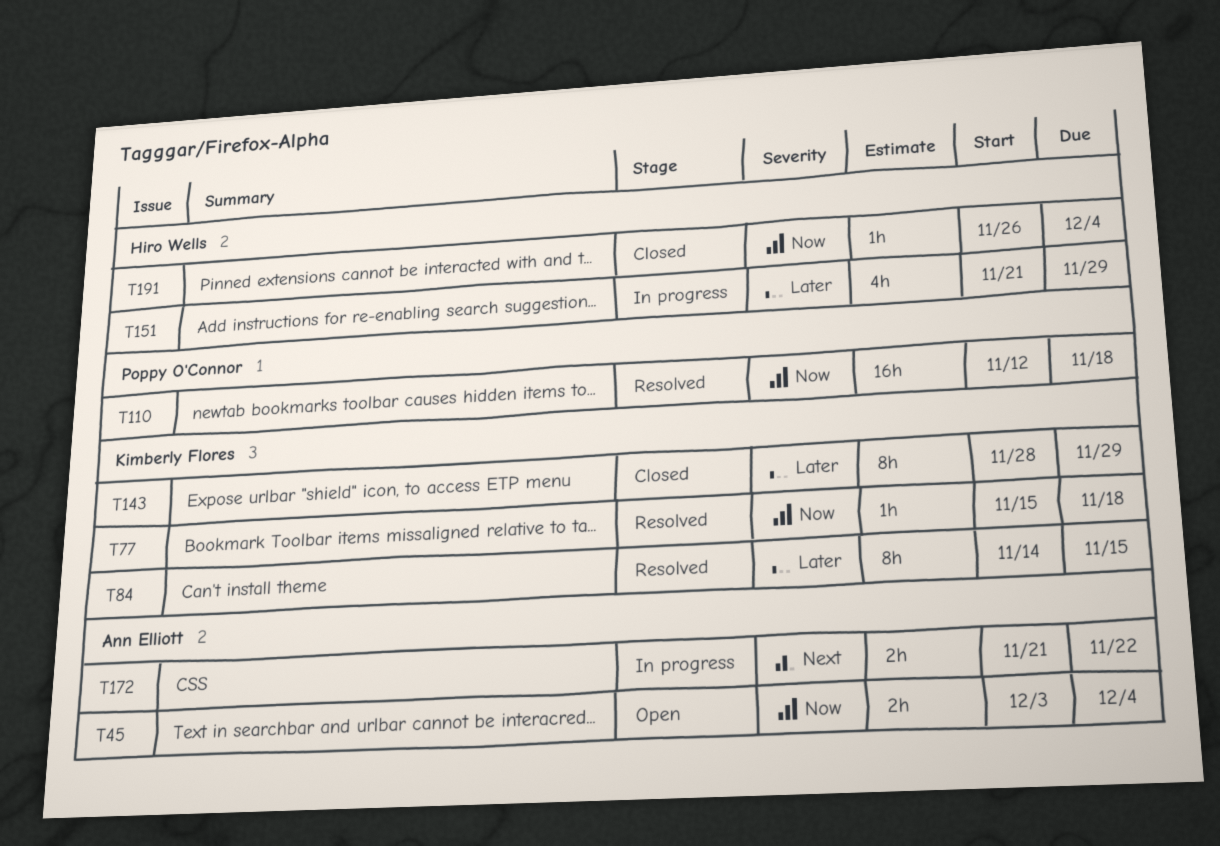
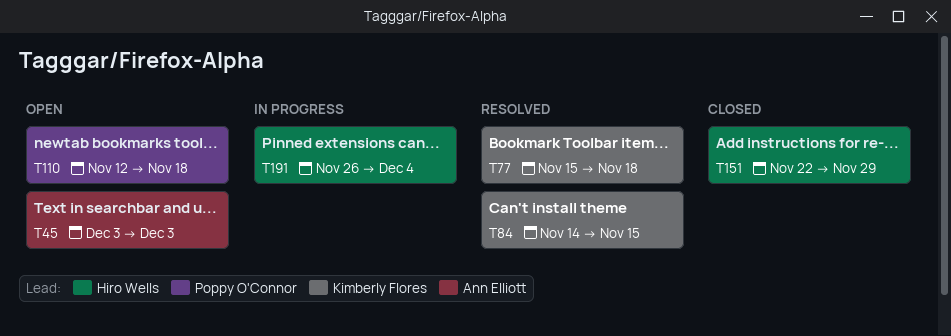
T45, due: Dec 4 -> Dec 3
T110, status: Resolved -> Open
T143: present -> none
T151, status: In progress -> Closed
T151, start: Nov 21 -> Nov 22
T172: present -> none
T191, status: Closed -> In progress

